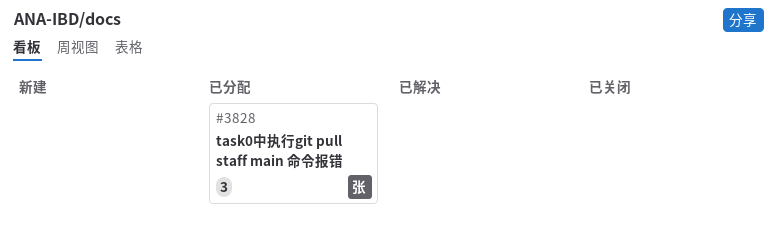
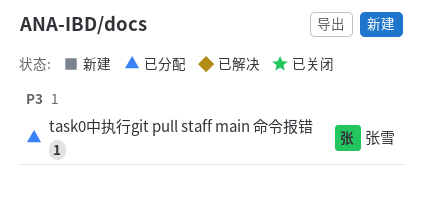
task0中执行git pull staff main 命令报错, estimate: 3 -> 1

